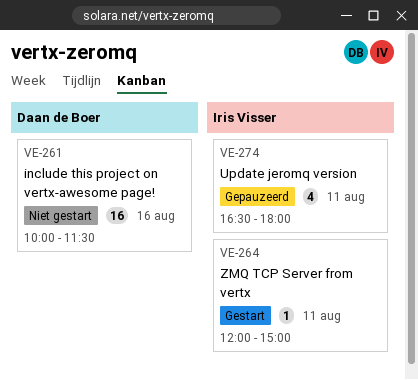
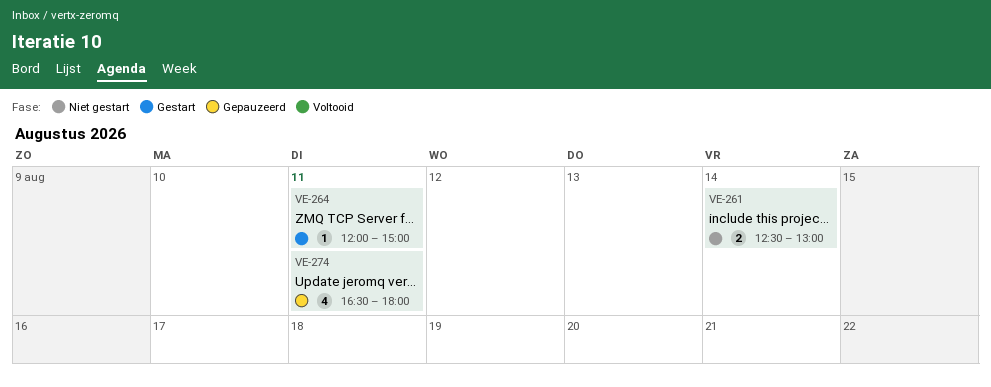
VE-261, estimate: 16 -> 2
VE-261, day: Aug 16 -> Aug 14
VE-261, begins: 10:00 -> 12:30
VE-261, ends: 11:30 -> 13:00

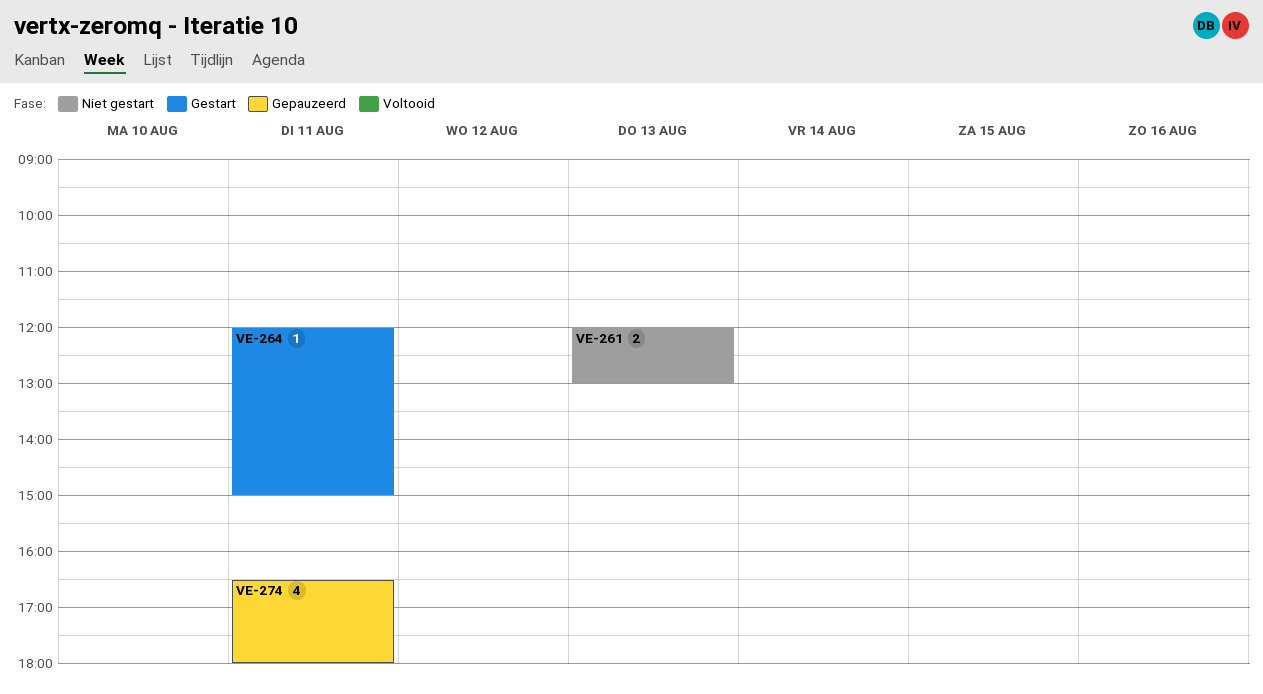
VE-261, day: Aug 14 -> Aug 13
VE-261, begins: 12:30 -> 12:00

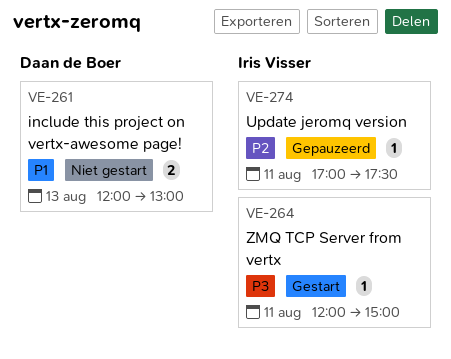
VE-274, estimate: 4 -> 1
VE-274, begins: 16:30 -> 17:00
VE-274, ends: 18:00 -> 17:30

